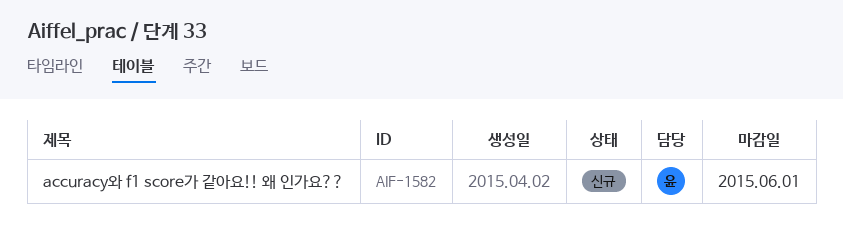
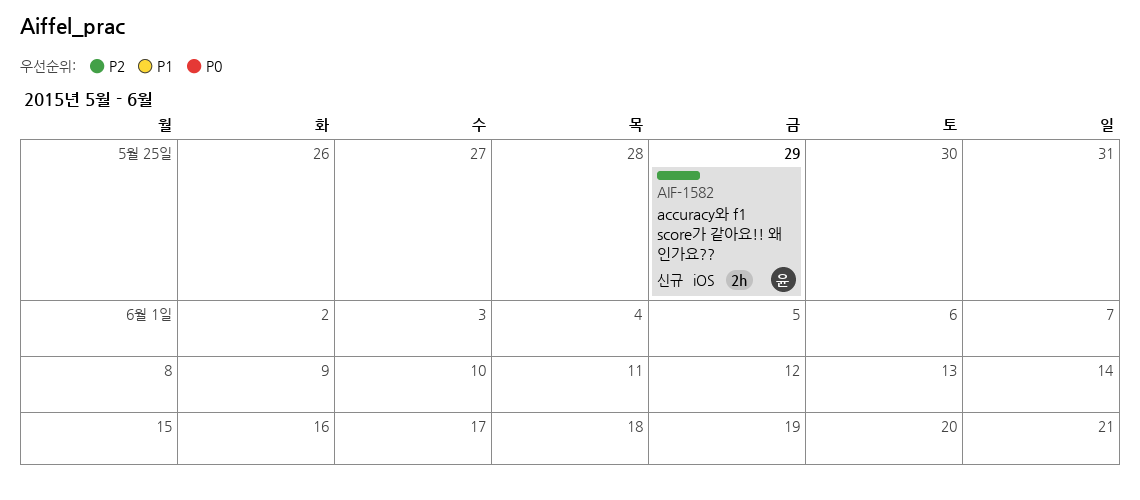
AIF-1582, due: Jun 1 -> May 29

